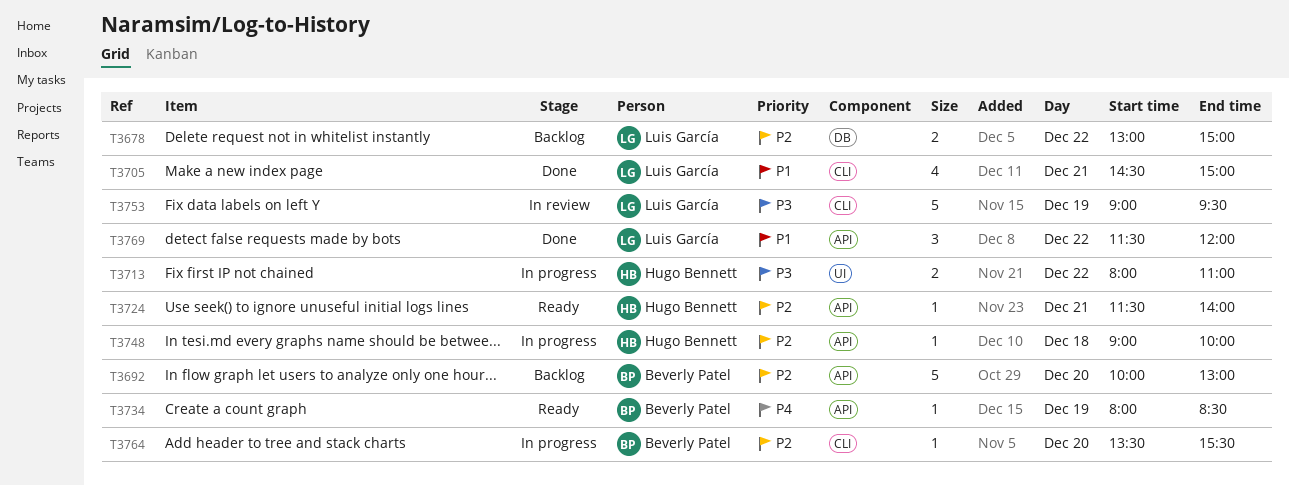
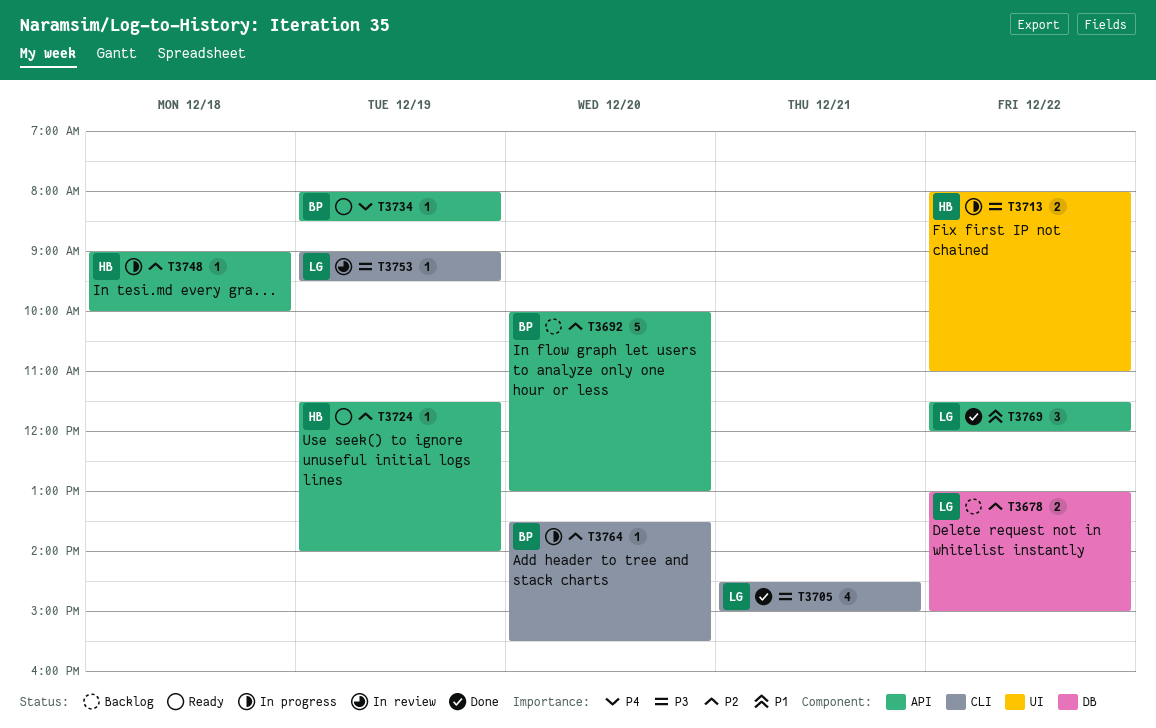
T3705, priority: P1 -> P3
T3724, day: Dec 21 -> Dec 19
T3753, estimate: 5 -> 1

